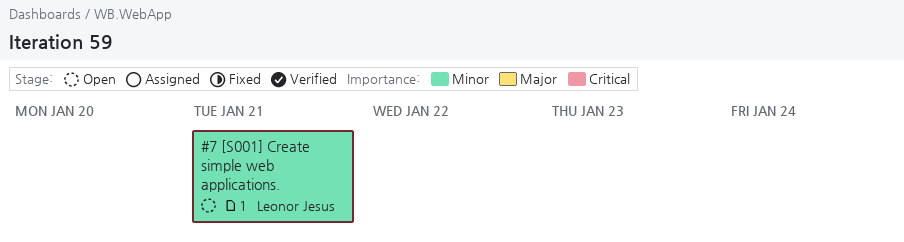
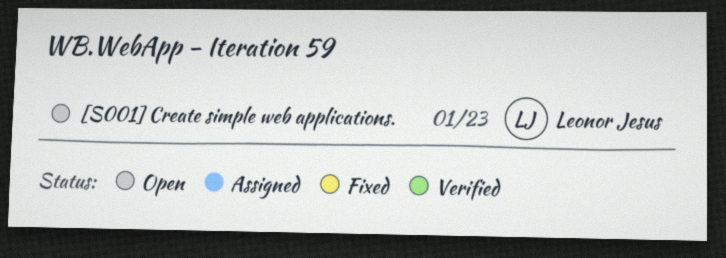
[S001] Create simple web applications., due: Jan 21 -> Jan 23

